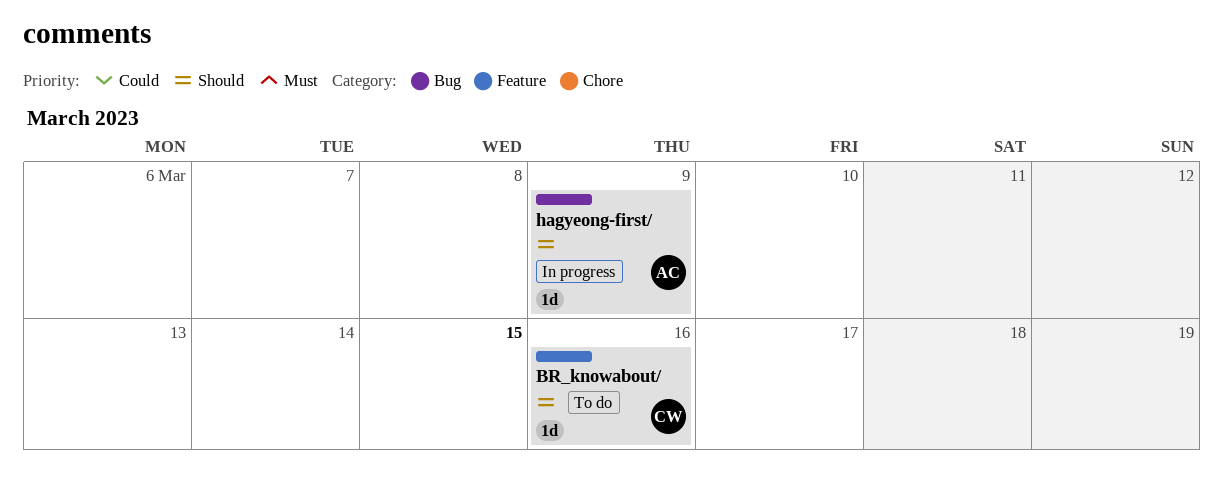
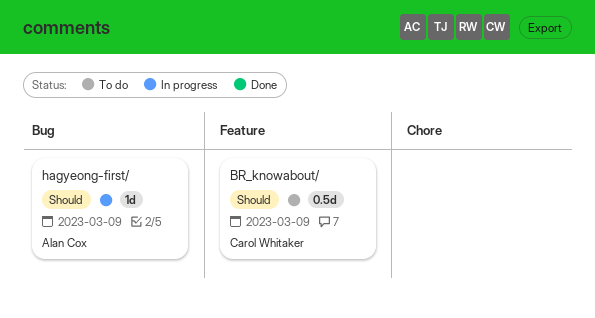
BR_knowabout/, estimate: 1d -> 0.5d
BR_knowabout/, due: Mar 16 -> Mar 9

